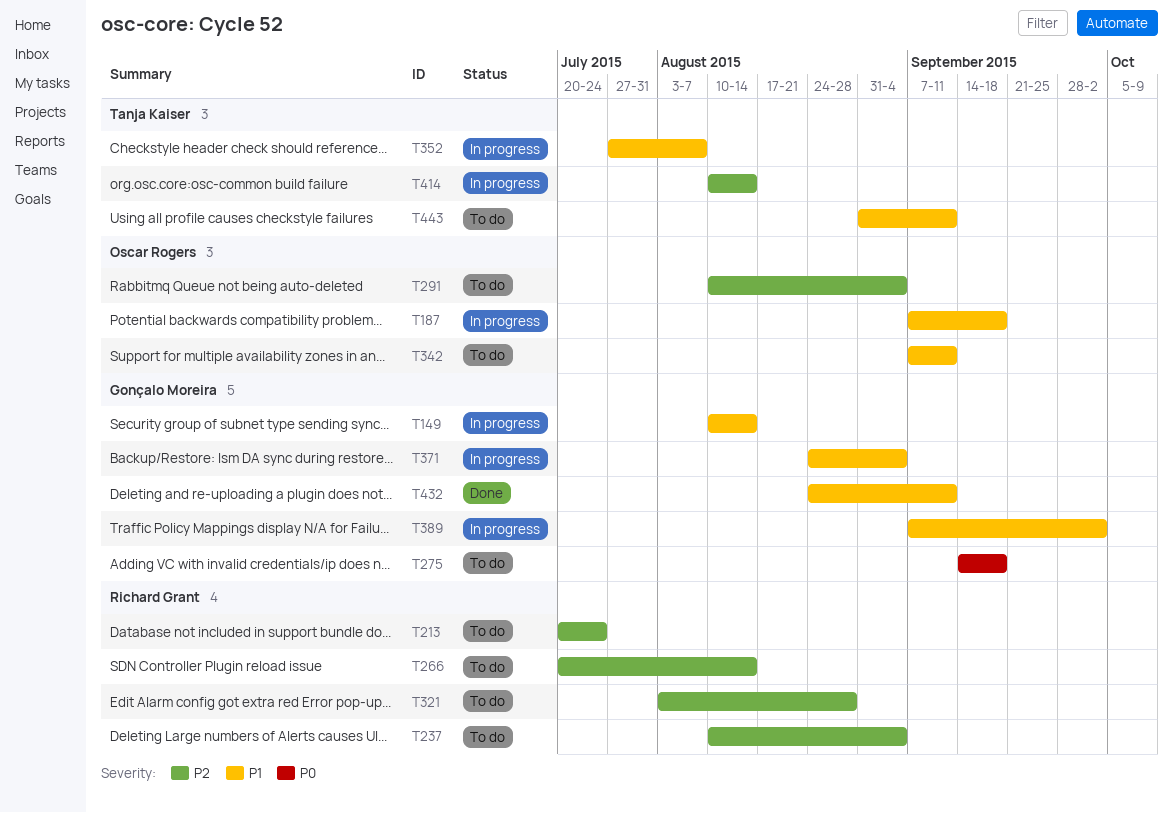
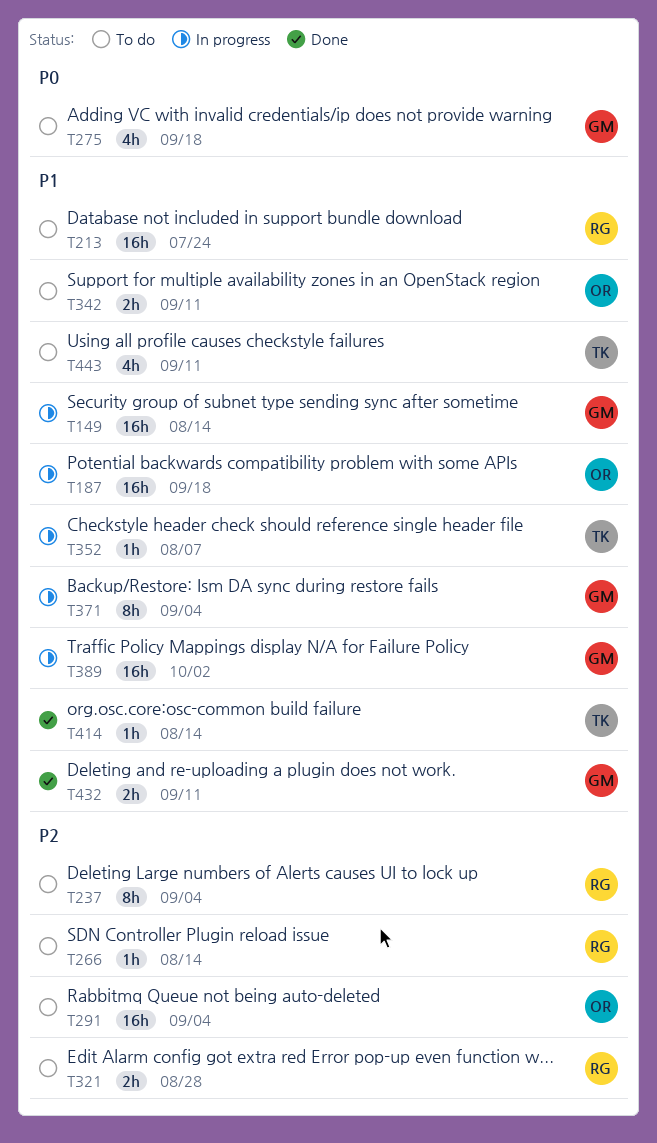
T213, priority: P2 -> P1
T414, status: In progress -> Done
T414, priority: P2 -> P1

